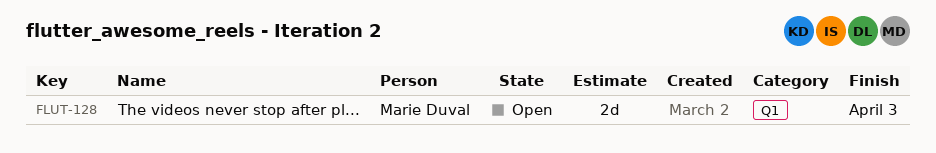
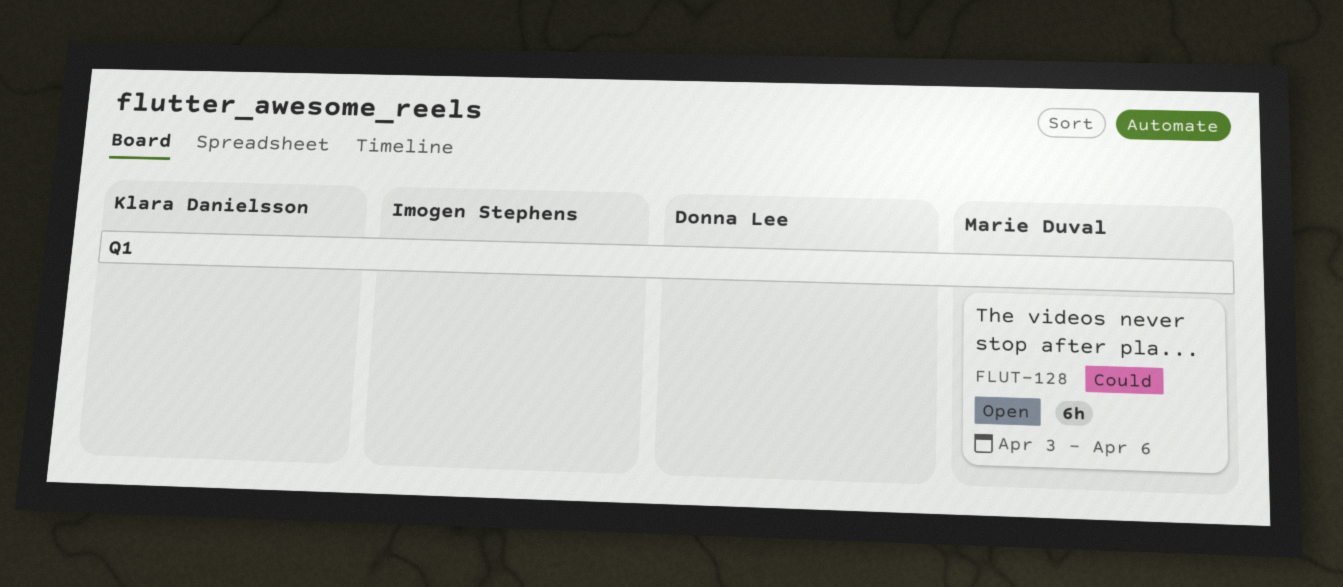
FLUT-128, estimate: 2d -> 6h
FLUT-128, due: Apr 3 -> Apr 6

